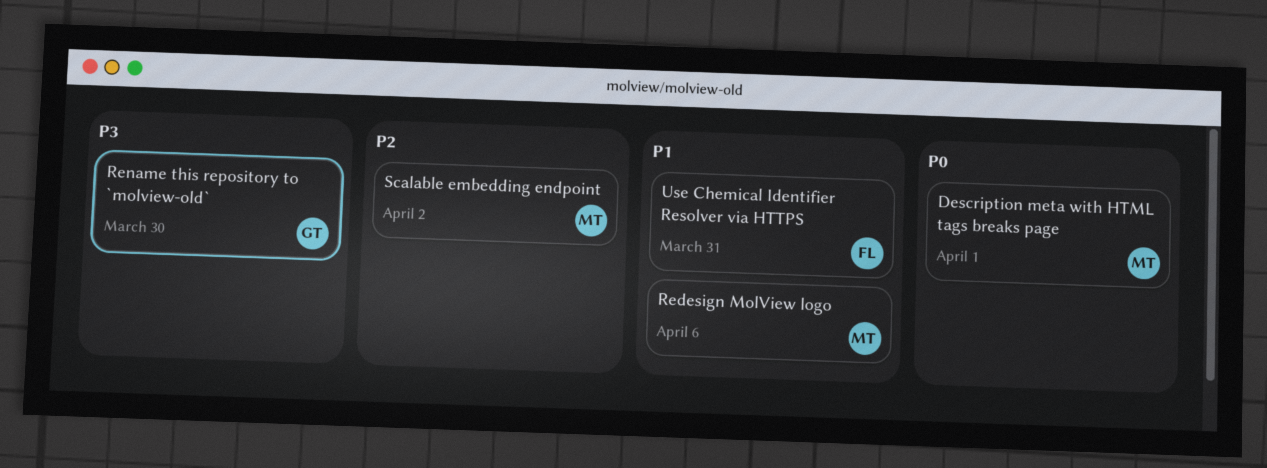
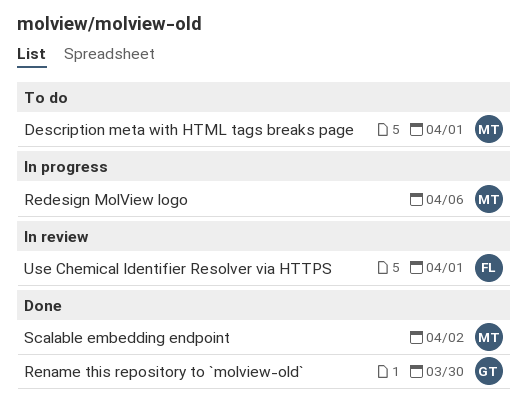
Use Chemical Identifier Resolver via HTTPS, due: Mar 31 -> Apr 1

